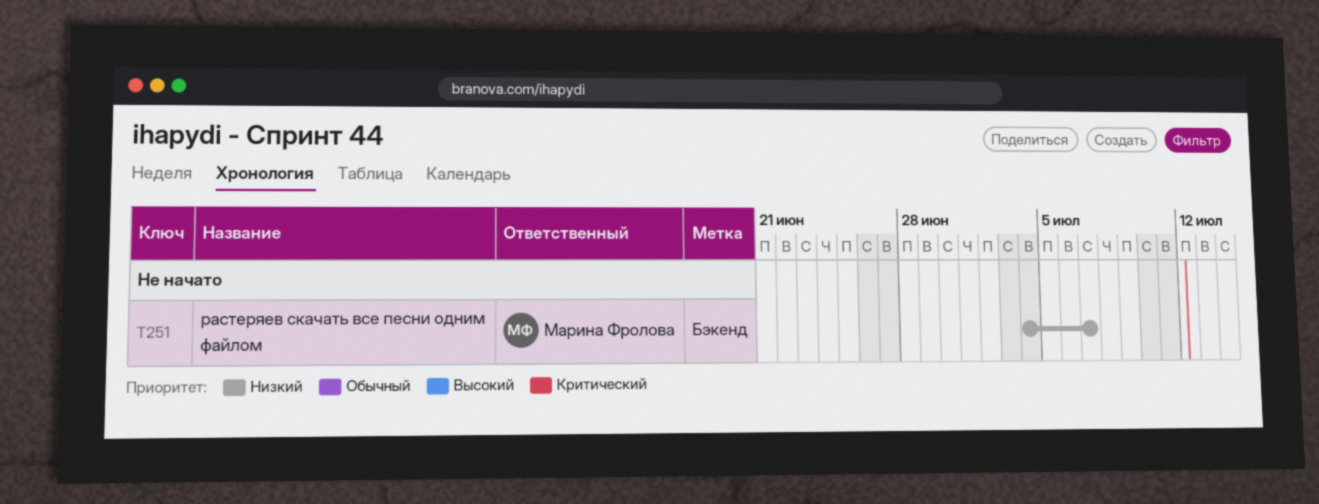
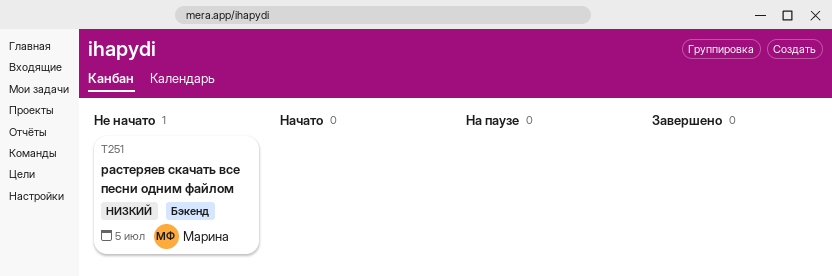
T251, due: Jul 7 -> Jul 5

